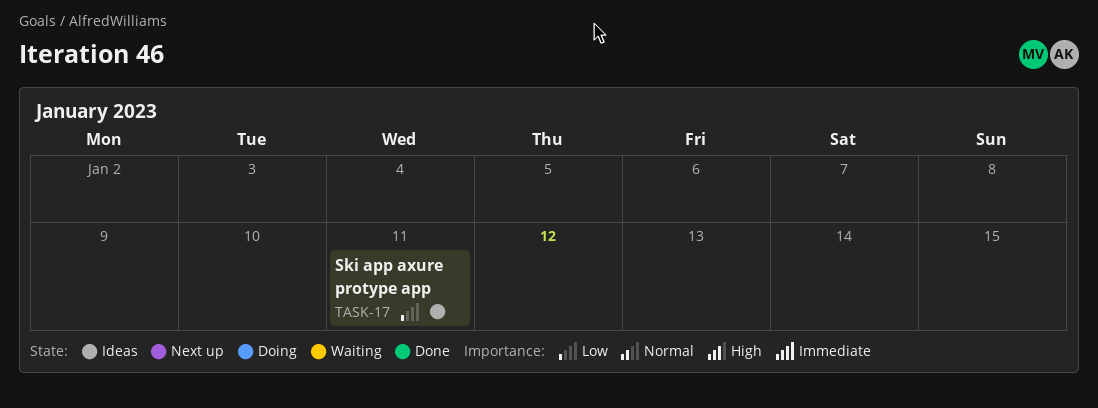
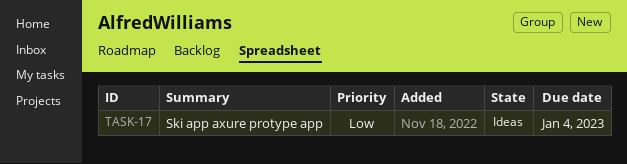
TASK-17, due: Jan 11 -> Jan 4

